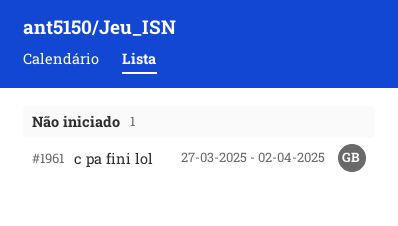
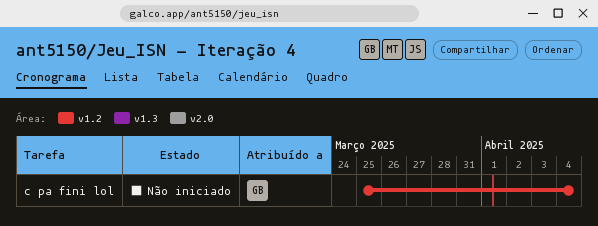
c pa fini lol, start: Mar 27 -> Mar 25
c pa fini lol, due: Apr 2 -> Apr 4

